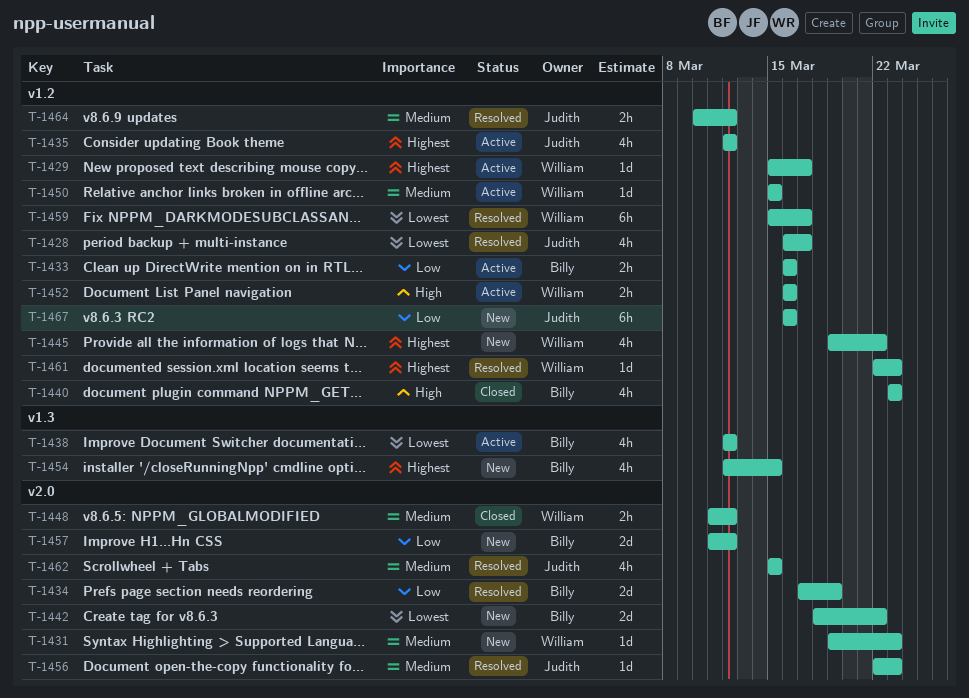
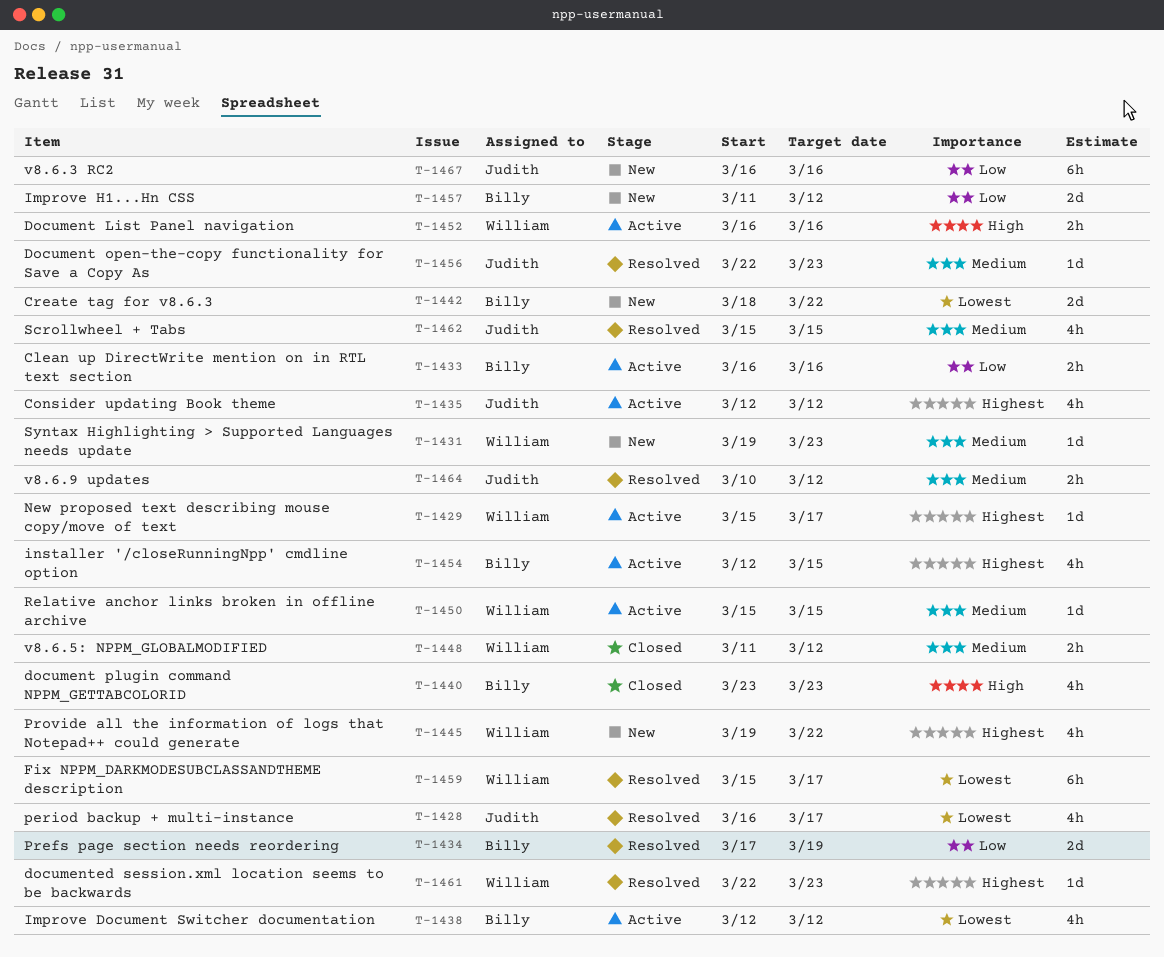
T-1454, status: New -> Active

